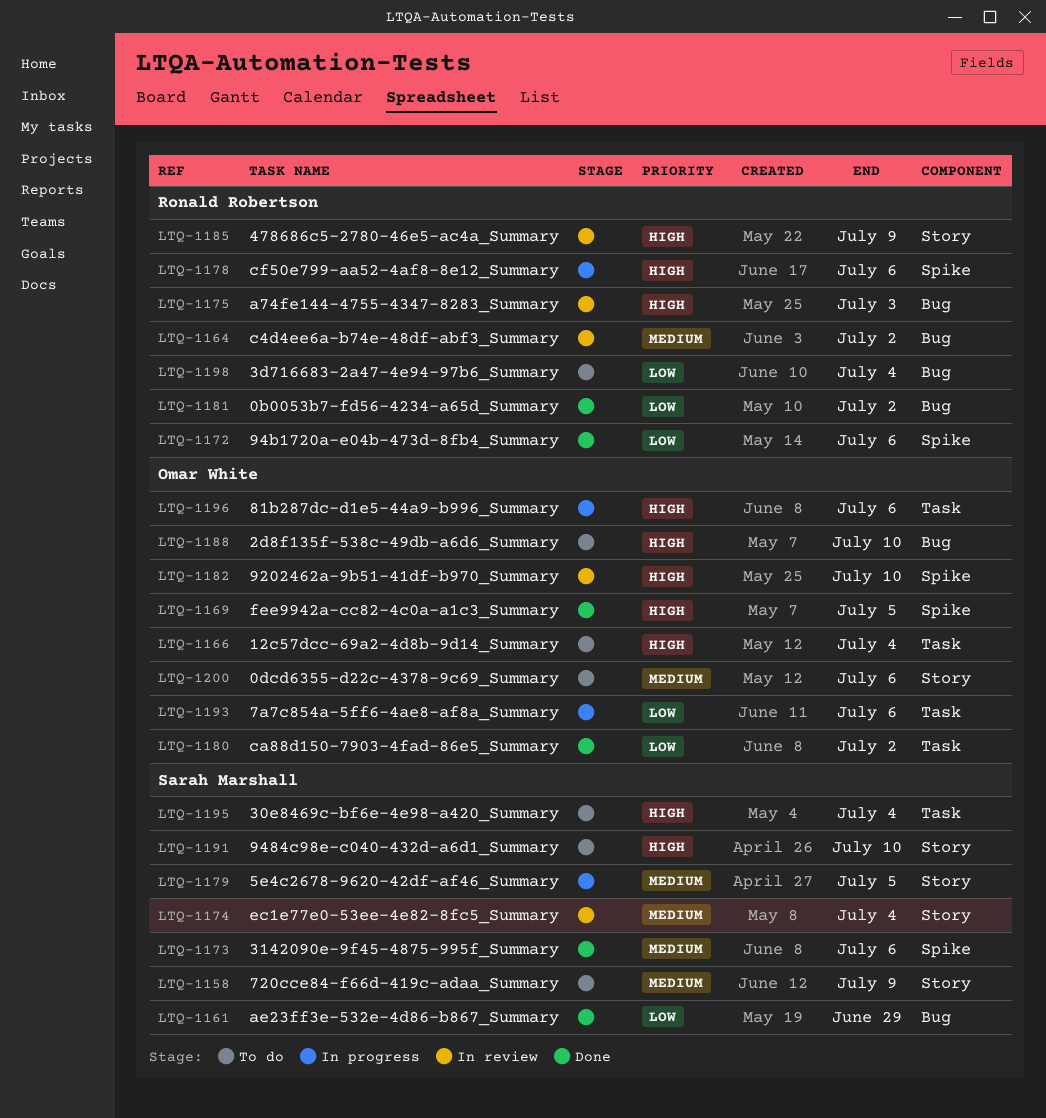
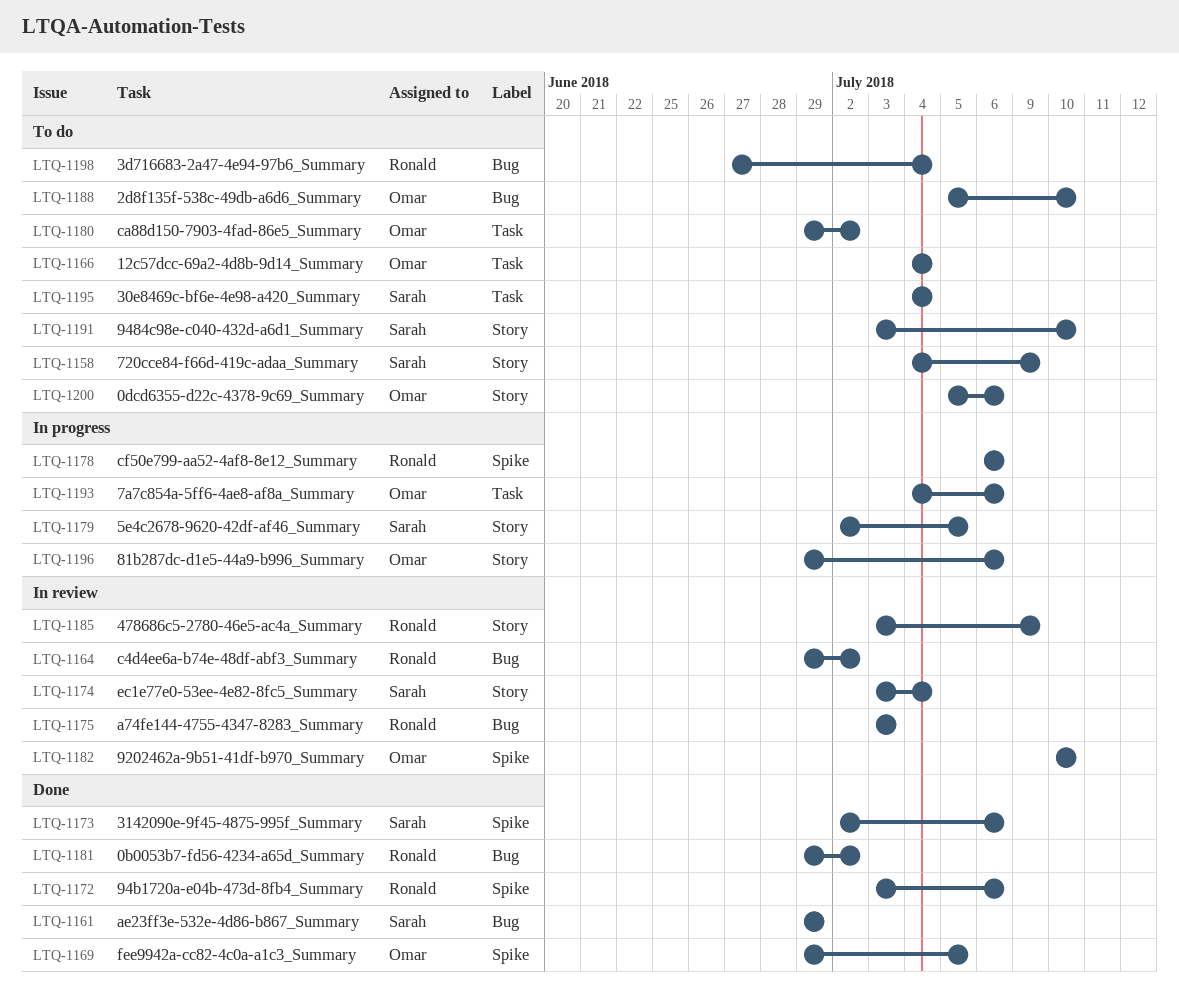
LTQ-1180, status: Done -> To do
LTQ-1196, label: Task -> Story

